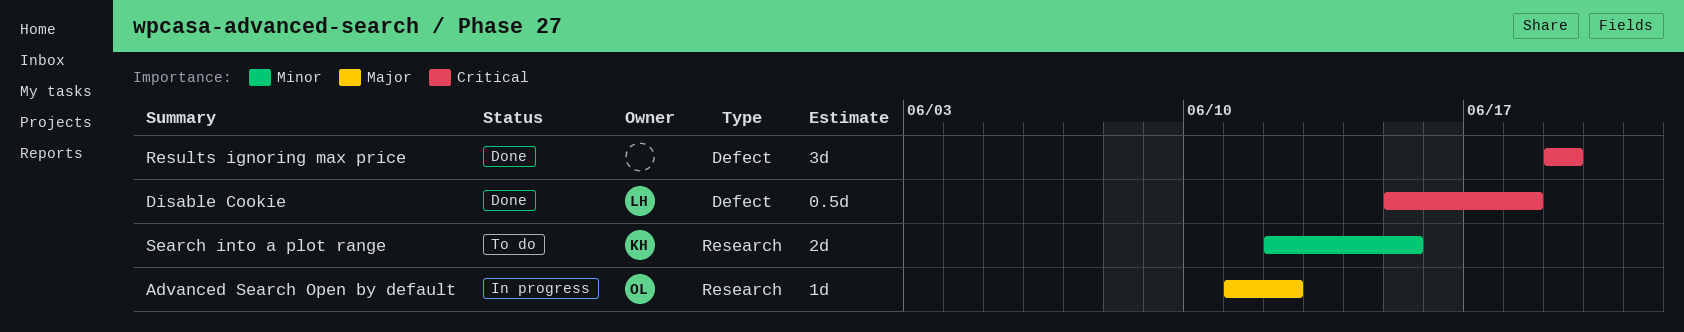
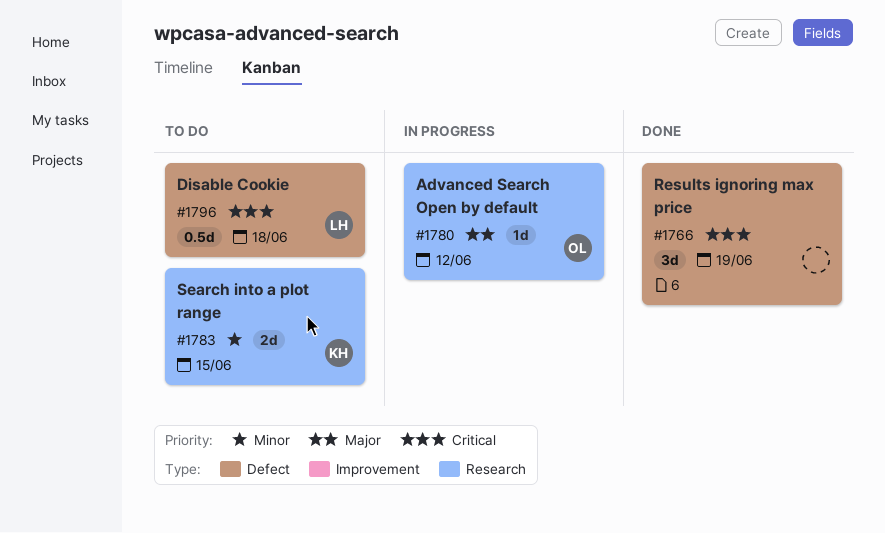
Disable Cookie, status: Done -> To do

